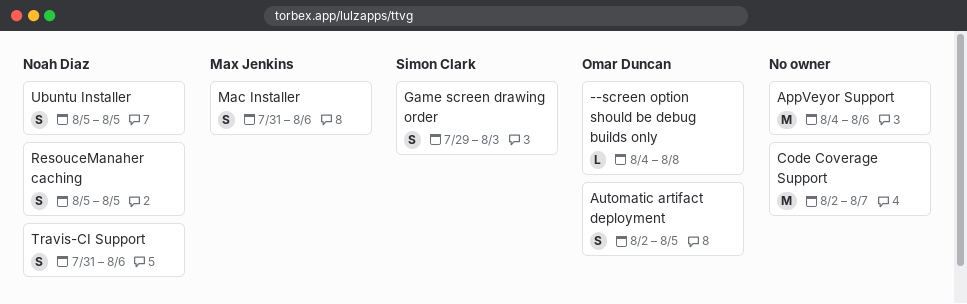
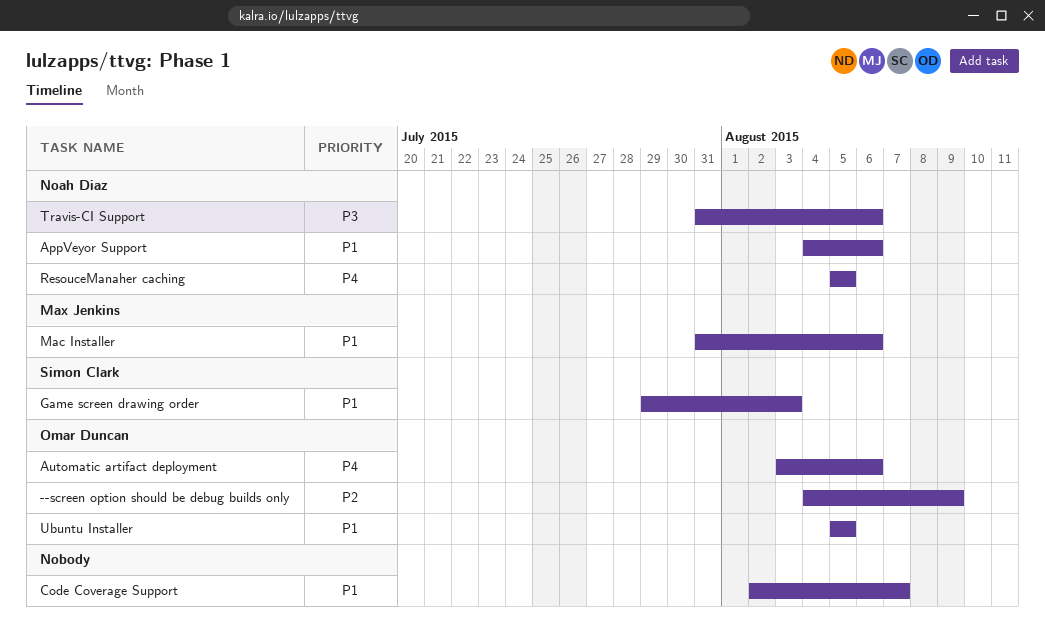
--screen option should be debug builds only, due: Aug 8 -> Aug 9
AppVeyor Support, owner: none -> Noah Diaz
Automatic artifact deployment, start: Aug 2 -> Aug 3
Automatic artifact deployment, due: Aug 5 -> Aug 6
Ubuntu Installer, owner: Noah Diaz -> Omar Duncan

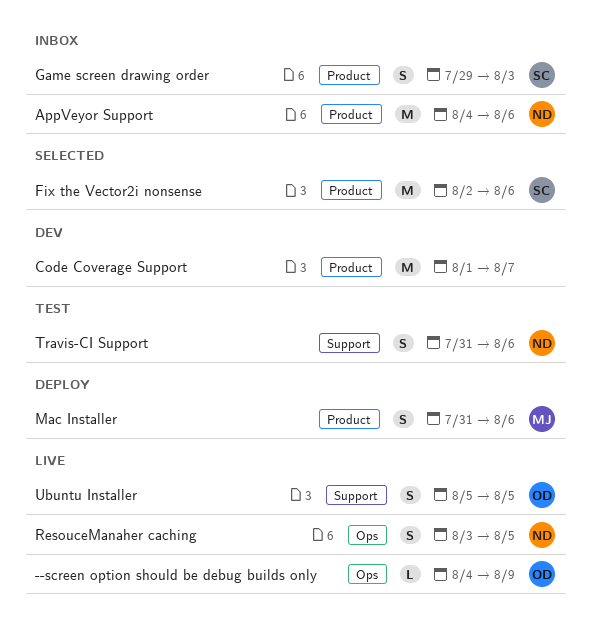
Automatic artifact deployment: present -> none
Code Coverage Support, start: Aug 2 -> Aug 1
Fix the Vector2i nonsense: none -> present
ResouceManaher caching, start: Aug 5 -> Aug 3

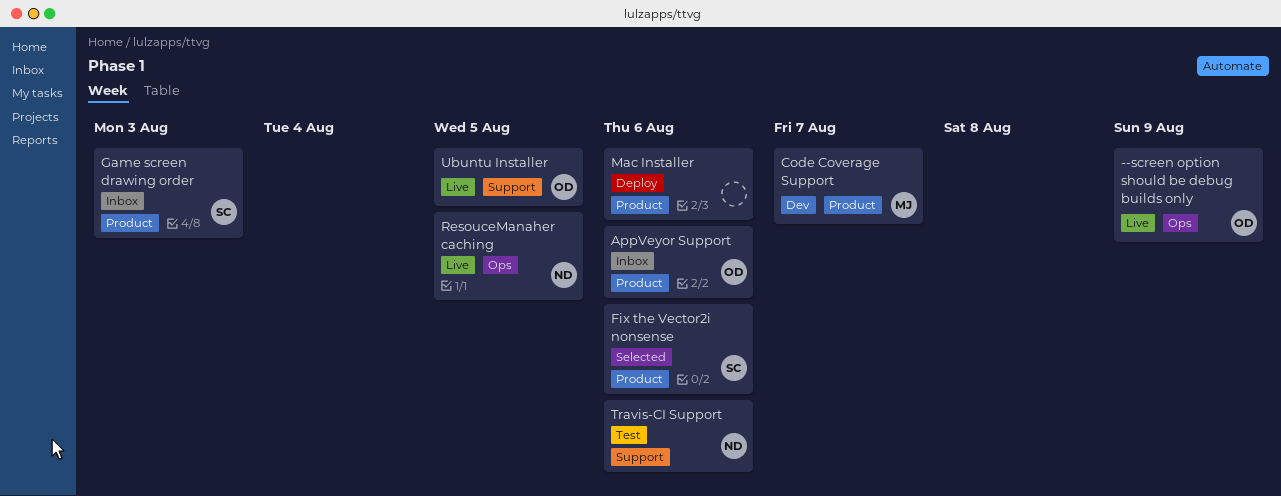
AppVeyor Support, owner: ND -> OD
Code Coverage Support, owner: none -> MJ
Mac Installer, owner: MJ -> none

